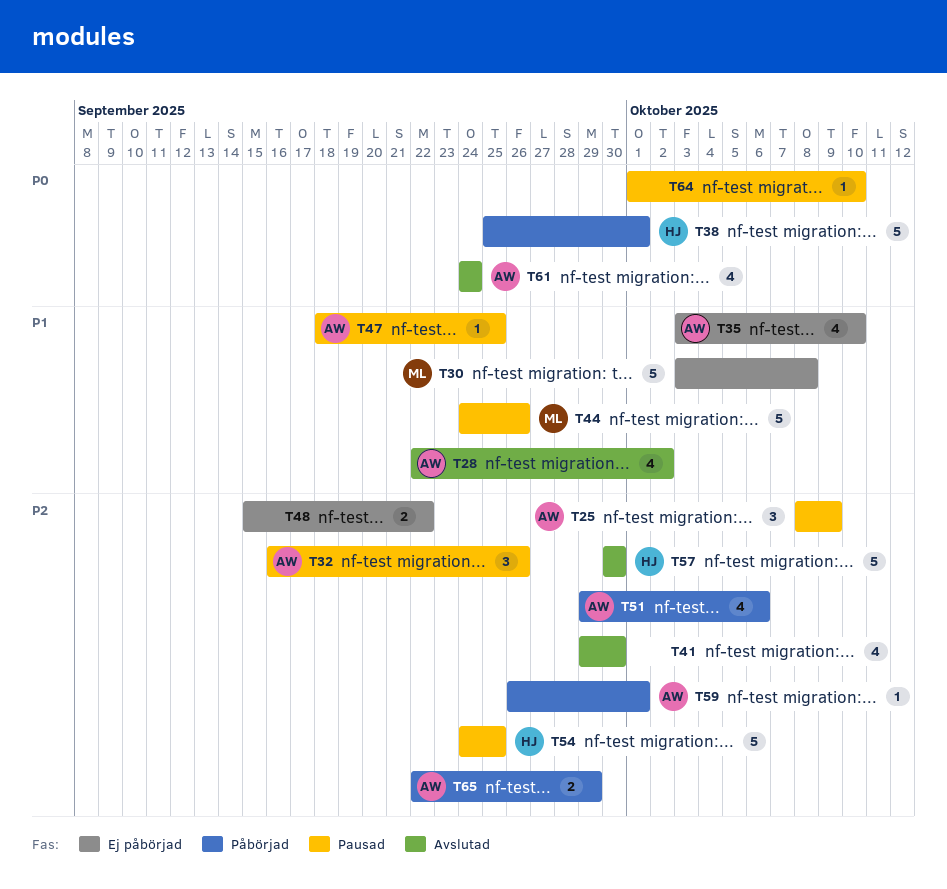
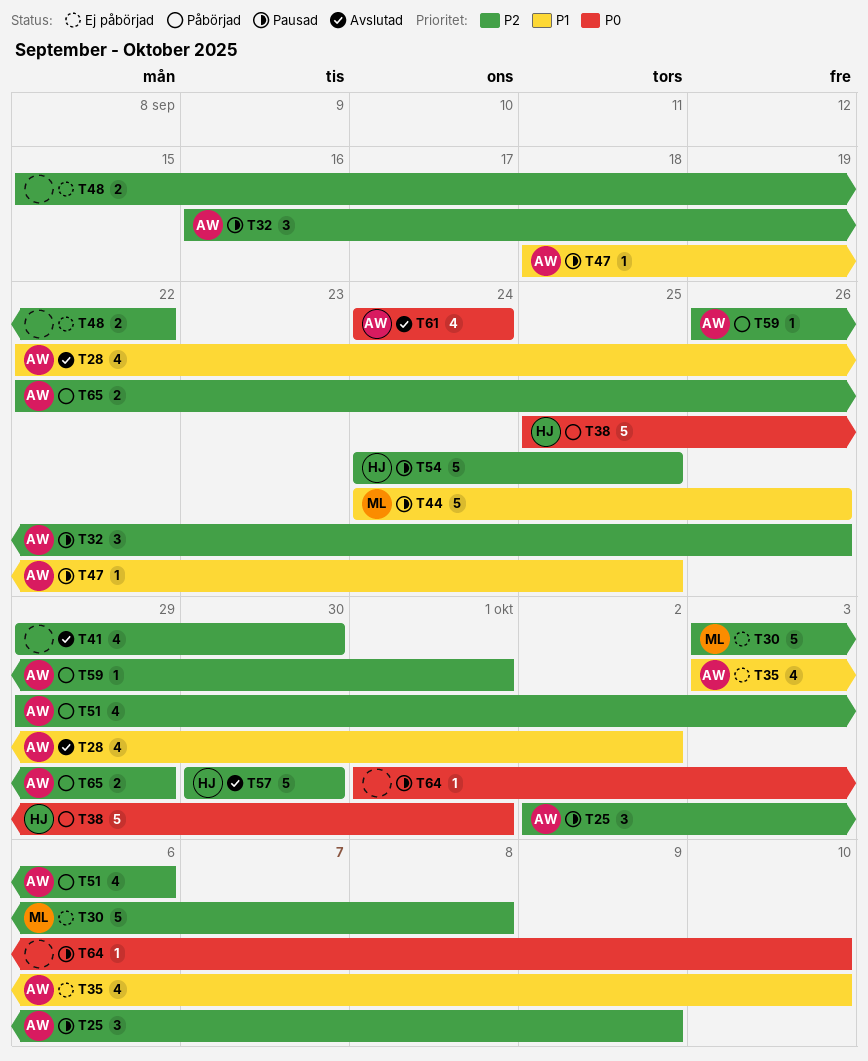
T25, start: Oct 8 -> Oct 2
T30, priority: P1 -> P2

